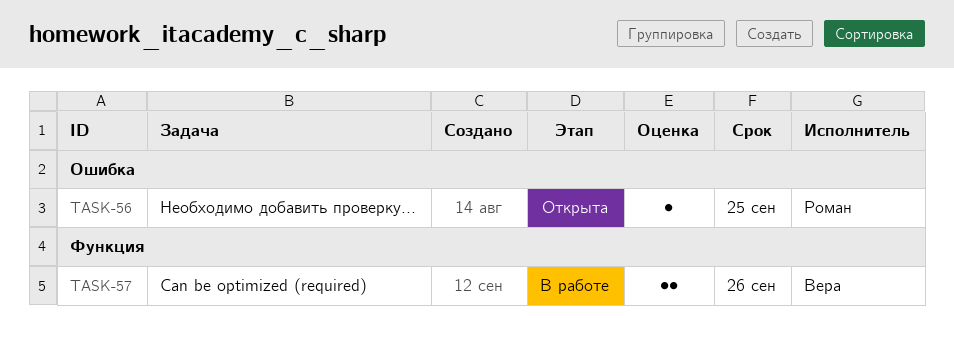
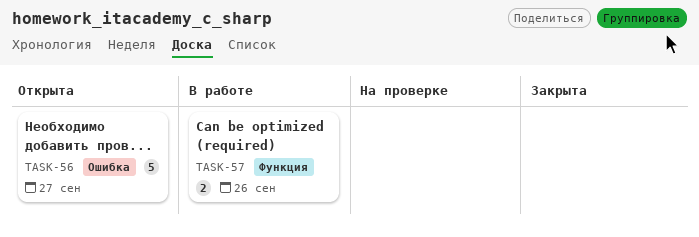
TASK-56, estimate: 1 -> 5
TASK-56, due: Sep 25 -> Sep 27

